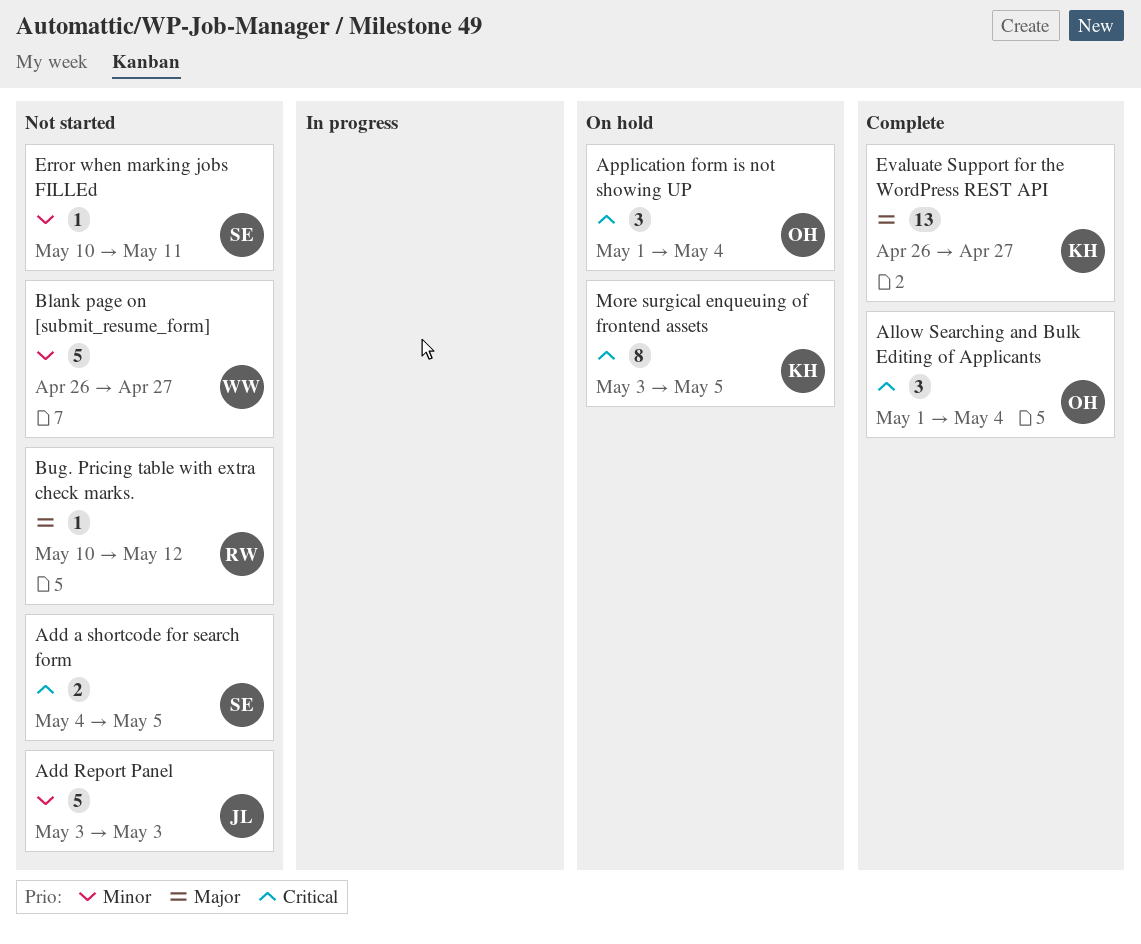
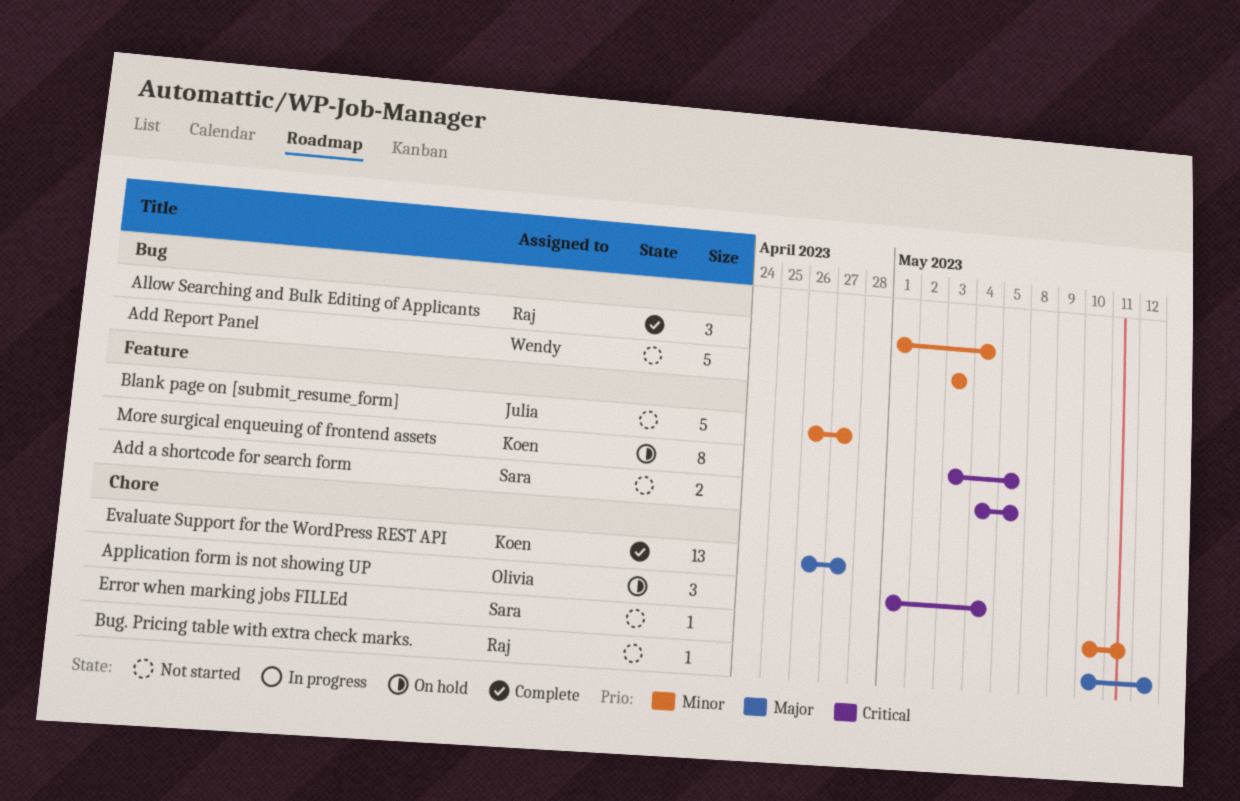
Add Report Panel, owner: Julia -> Wendy
Allow Searching and Bulk Editing of Applicants, owner: Olivia -> Raj
Allow Searching and Bulk Editing of Applicants, priority: Critical -> Minor
Blank page on [submit_resume_form], owner: Wendy -> Julia

